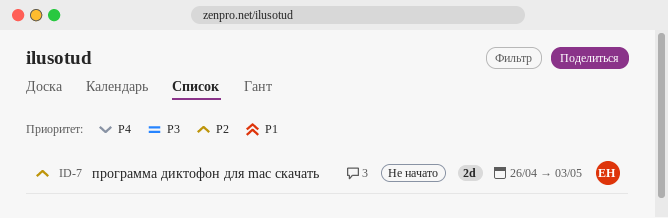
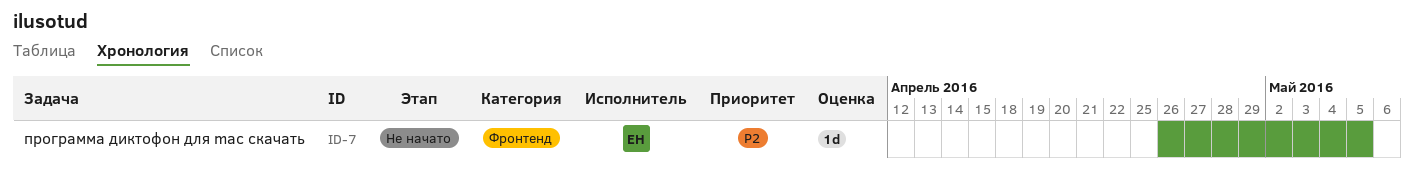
ID-7, estimate: 2d -> 1d
ID-7, due: May 3 -> May 5

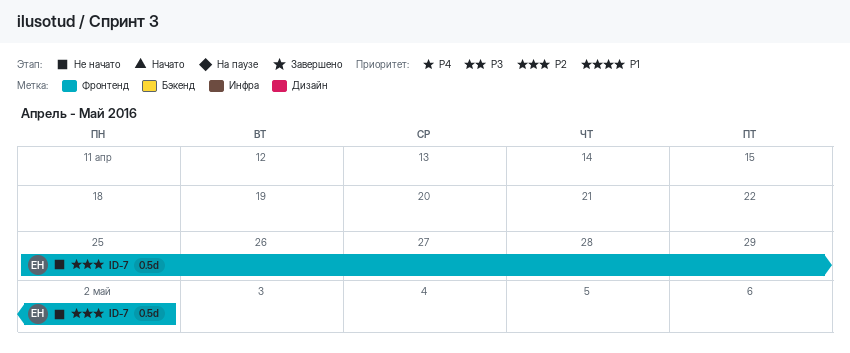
ID-7, estimate: 1d -> 0.5d
ID-7, start: Apr 26 -> Apr 25
ID-7, due: May 5 -> May 2

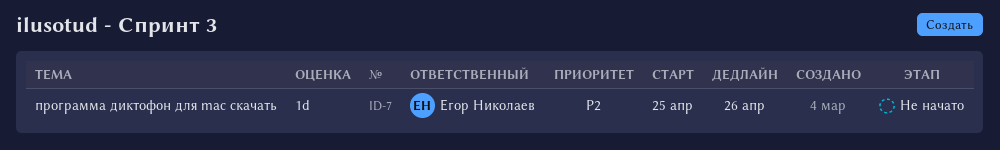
ID-7, estimate: 0.5d -> 1d
ID-7, due: May 2 -> Apr 26

